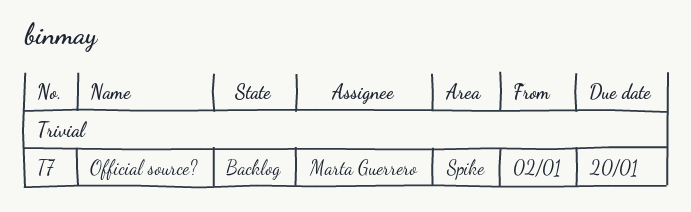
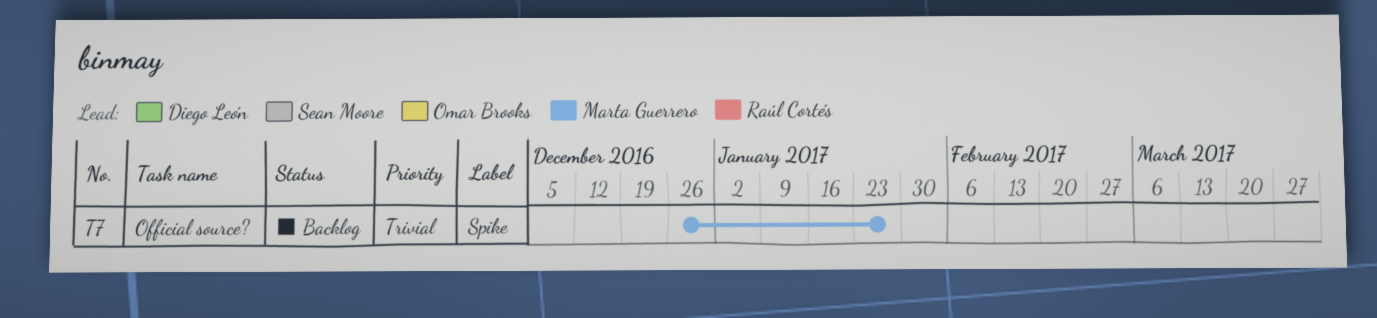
T7, start: Jan 2 -> Dec 26
T7, due: Jan 20 -> Jan 27

